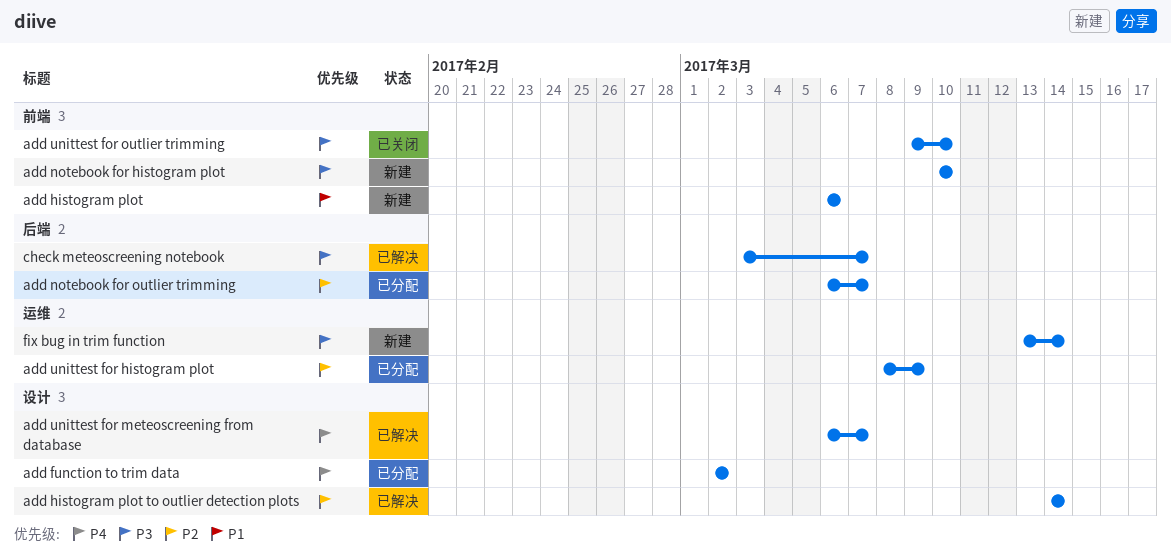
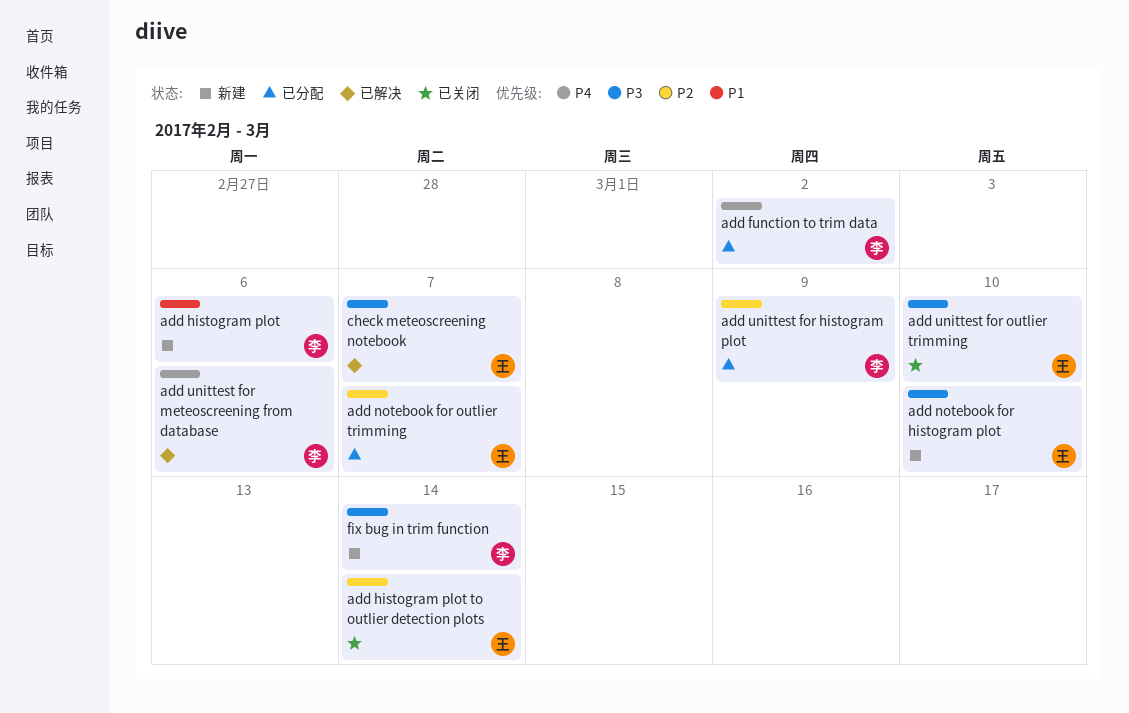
add histogram plot to outlier detection plots, status: 已解决 -> 已关闭
add unittest for meteoscreening from database, due: Mar 7 -> Mar 6

